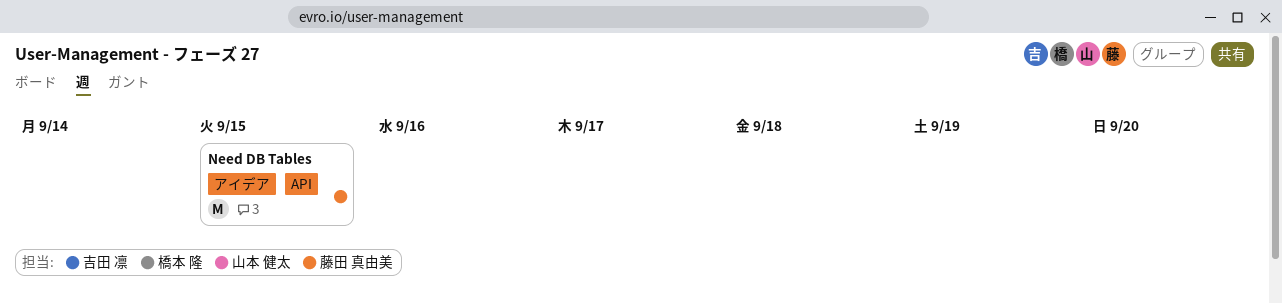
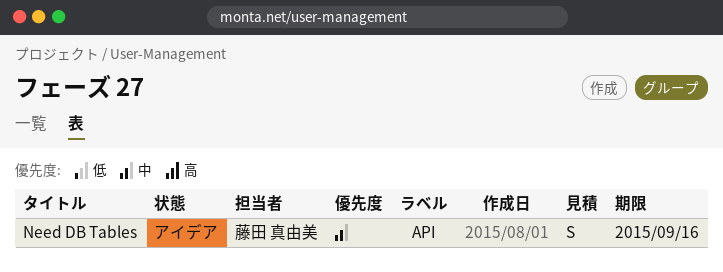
Need DB Tables, estimate: M -> S
Need DB Tables, due: Sep 15 -> Sep 16

